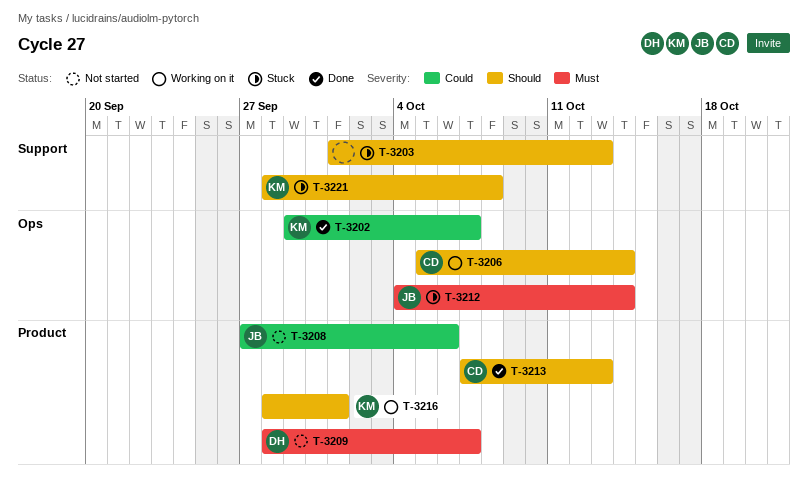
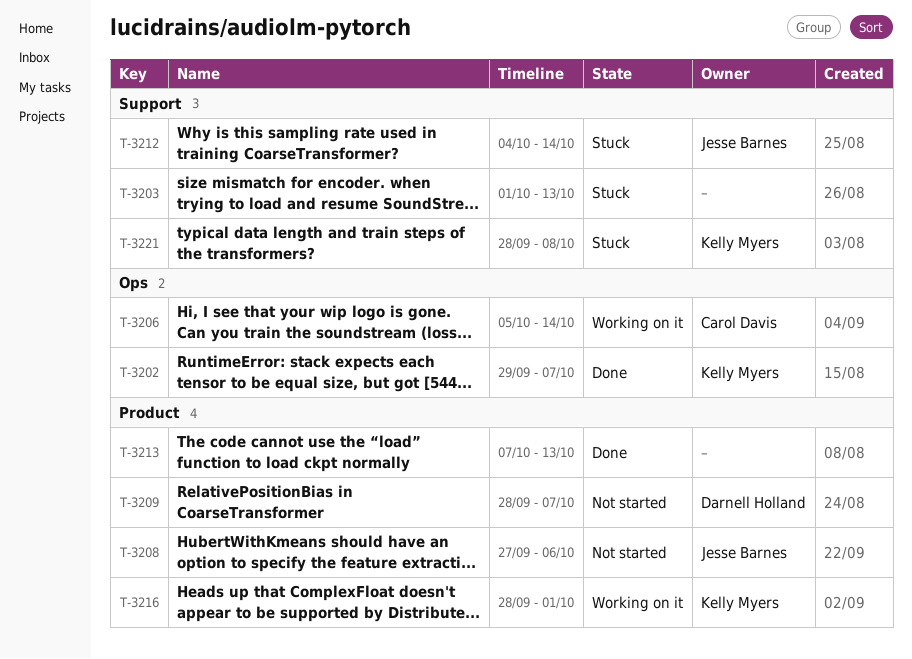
T-3212, label: Ops -> Support
T-3213, owner: Carol Davis -> none

